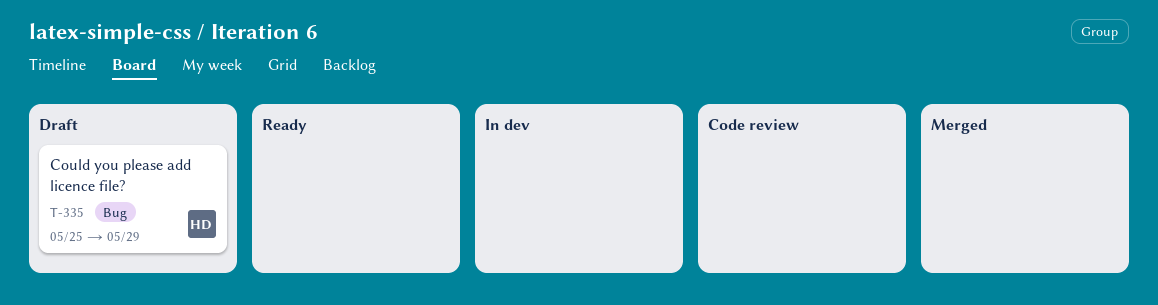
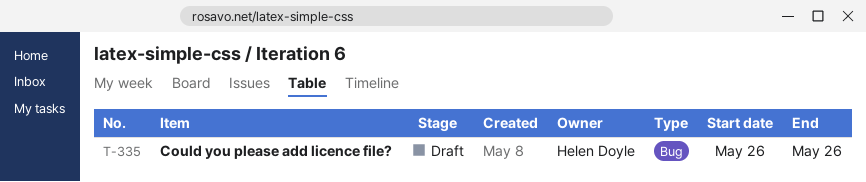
T-335, start: May 25 -> May 26
T-335, due: May 29 -> May 26

